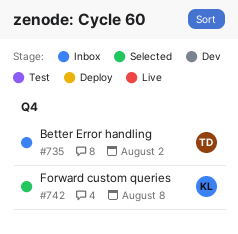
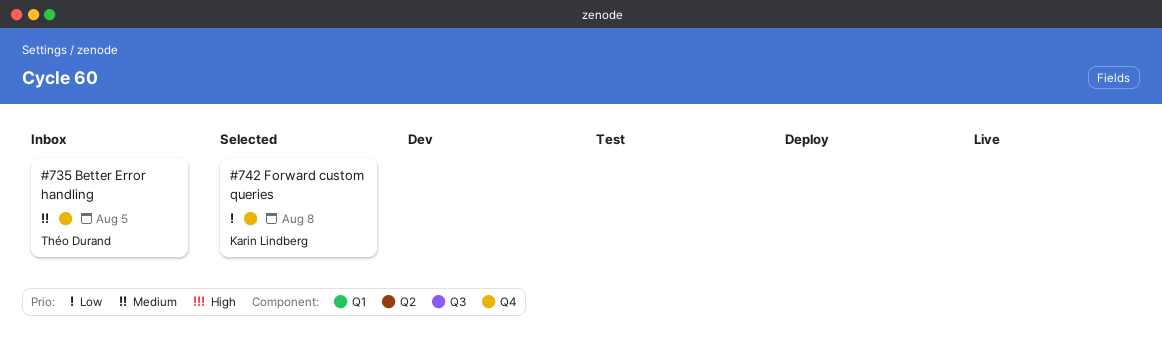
#735, due: Aug 2 -> Aug 5

